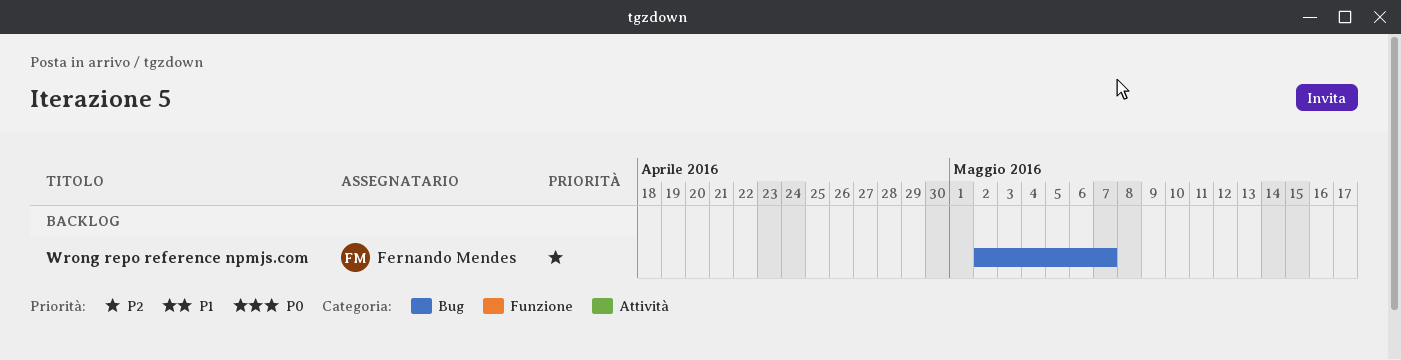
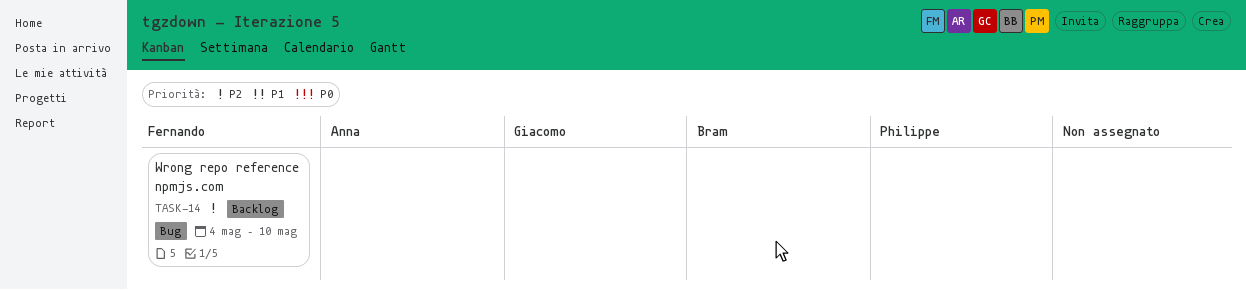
Wrong repo reference npmjs.com, start: May 2 -> May 4
Wrong repo reference npmjs.com, due: May 7 -> May 10

